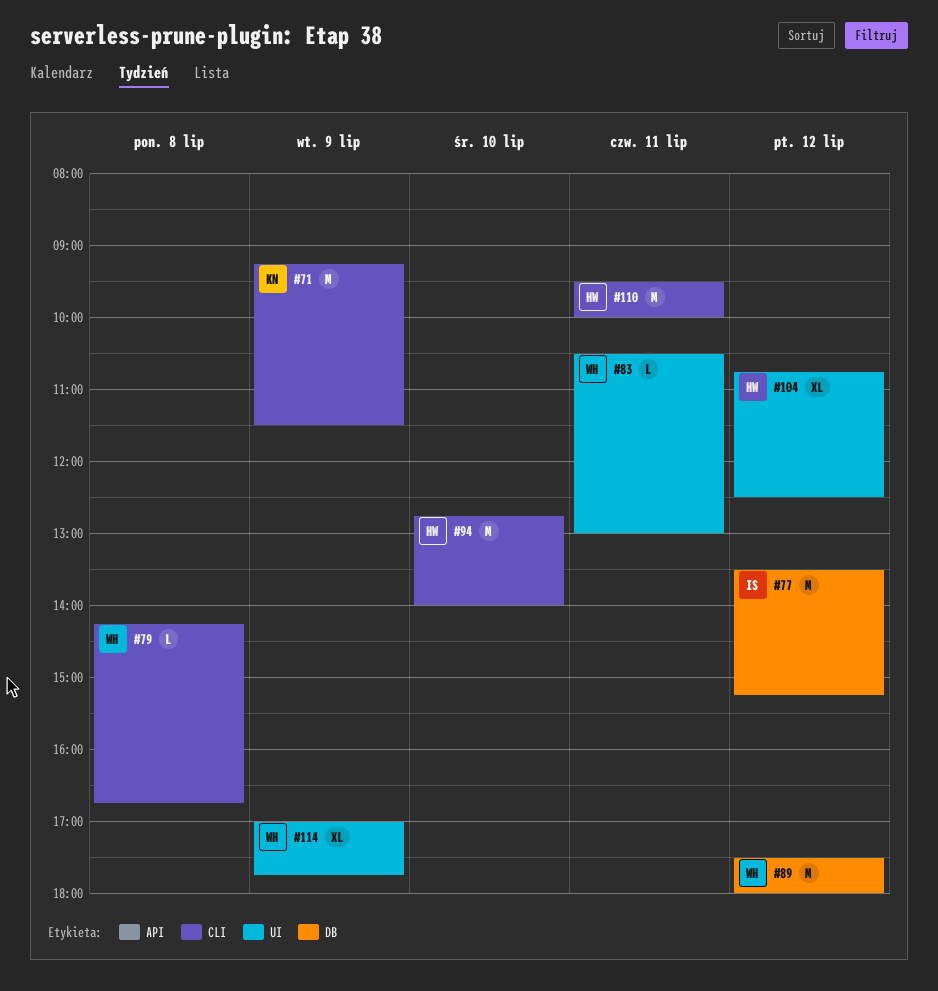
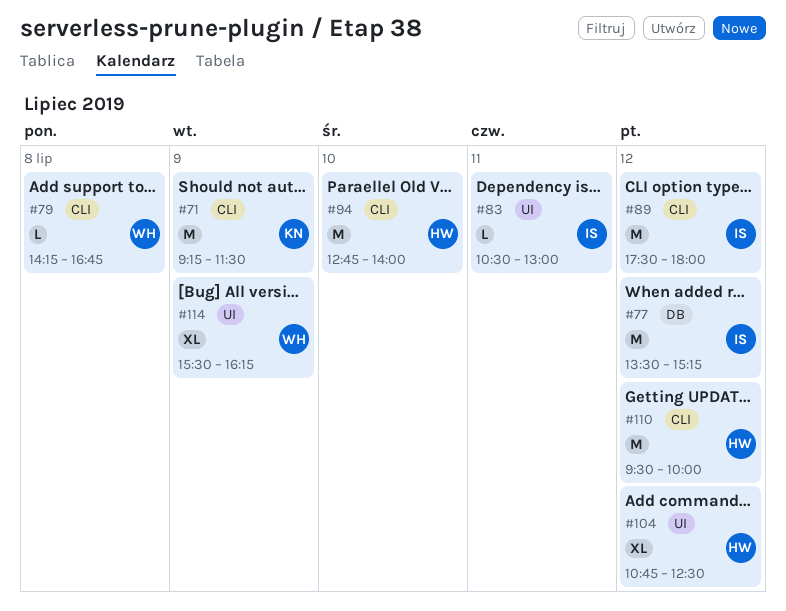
#83, owner: WH -> IS
#89, owner: WH -> IS
#89, label: DB -> CLI
#110, day: Jul 11 -> Jul 12
#114, begins: 17:00 -> 15:30
#114, ends: 17:45 -> 16:15

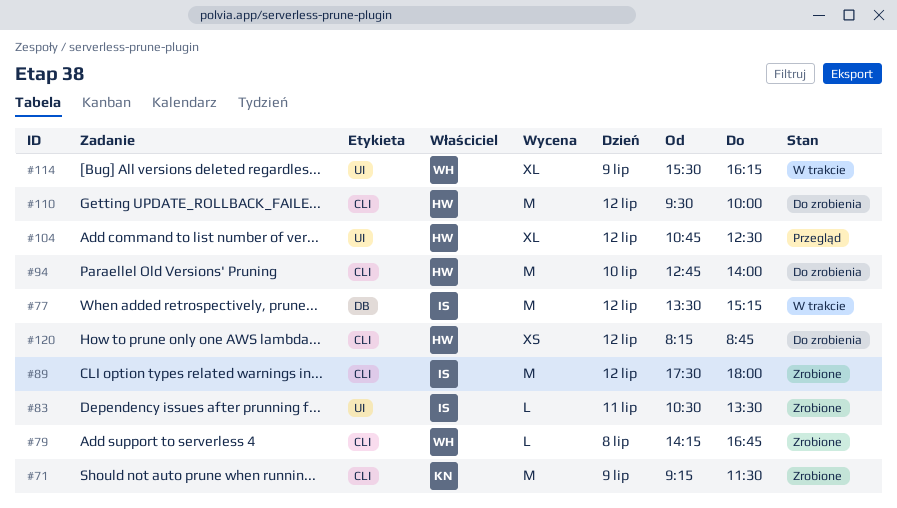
#83, ends: 13:00 -> 13:30
#120: none -> present

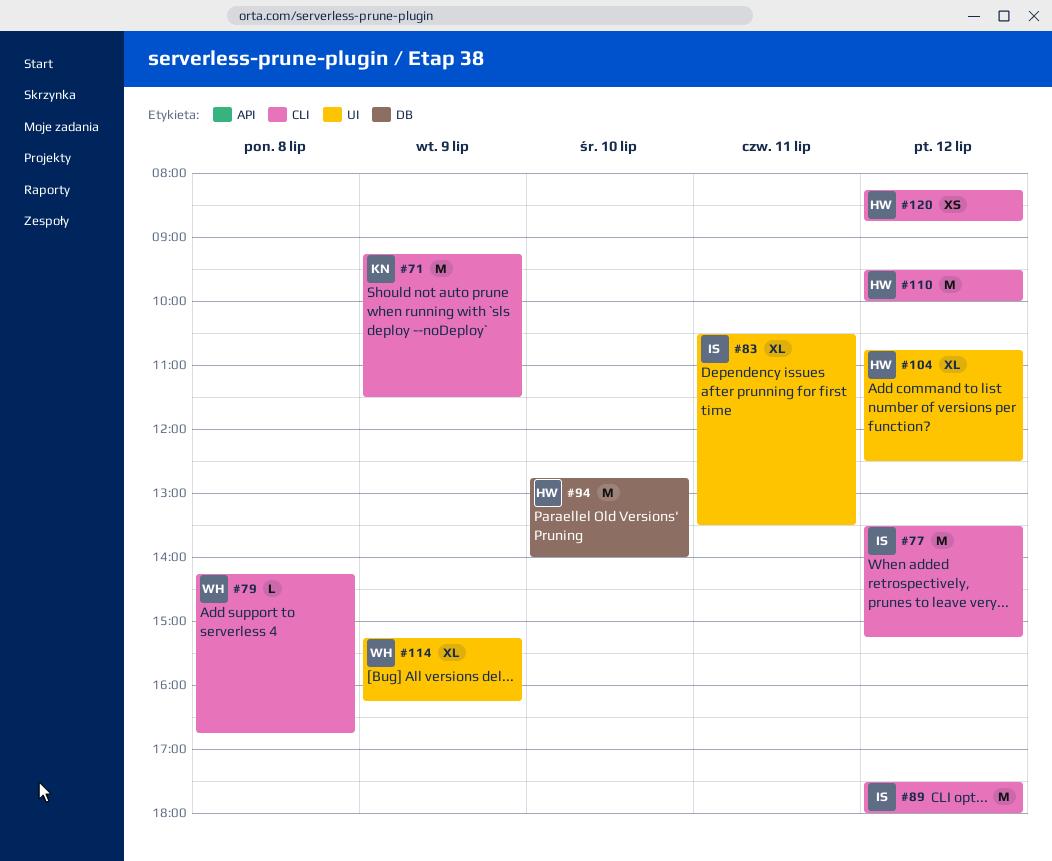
#77, label: DB -> CLI
#83, estimate: L -> XL
#94, label: CLI -> DB
#114, begins: 15:30 -> 15:15

